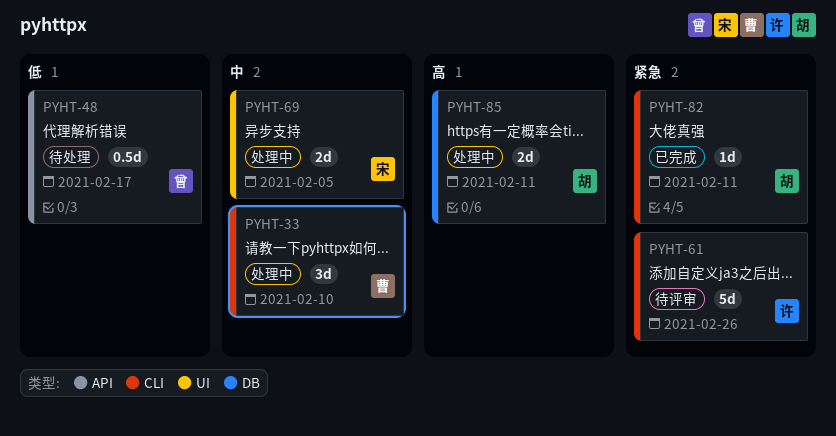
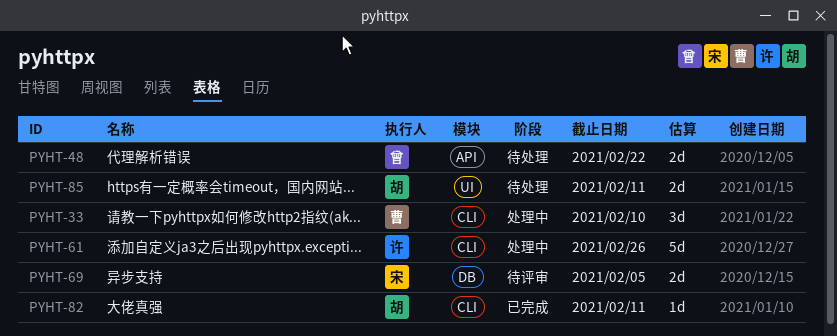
PYHT-48, estimate: 0.5d -> 2d
PYHT-48, due: Feb 17 -> Feb 22
PYHT-61, status: 待评审 -> 处理中
PYHT-69, status: 处理中 -> 待评审
PYHT-69, label: UI -> DB
PYHT-85, status: 处理中 -> 待处理
PYHT-85, label: DB -> UI

